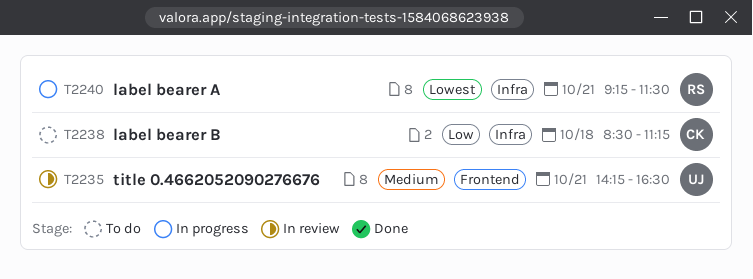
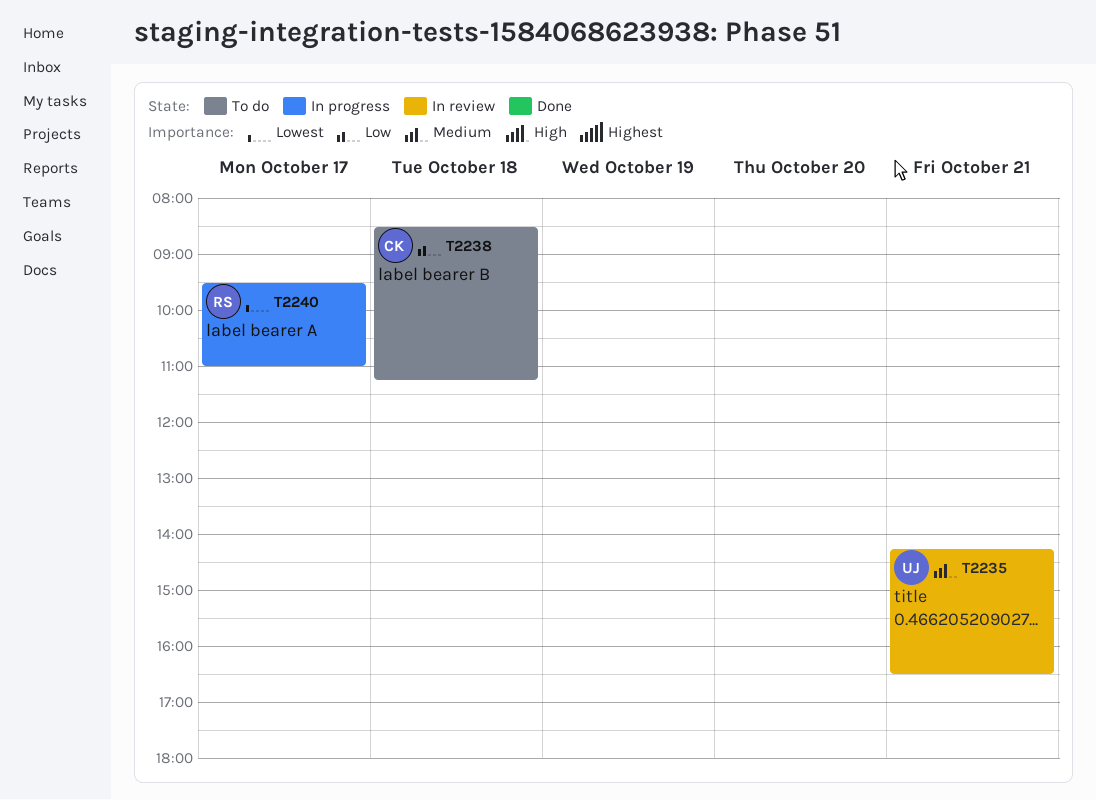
T2240, day: Oct 21 -> Oct 17
T2240, begins: 09:15 -> 09:30
T2240, ends: 11:30 -> 11:00

